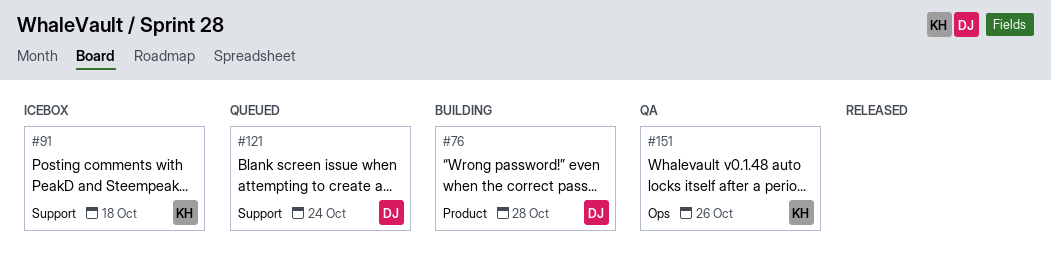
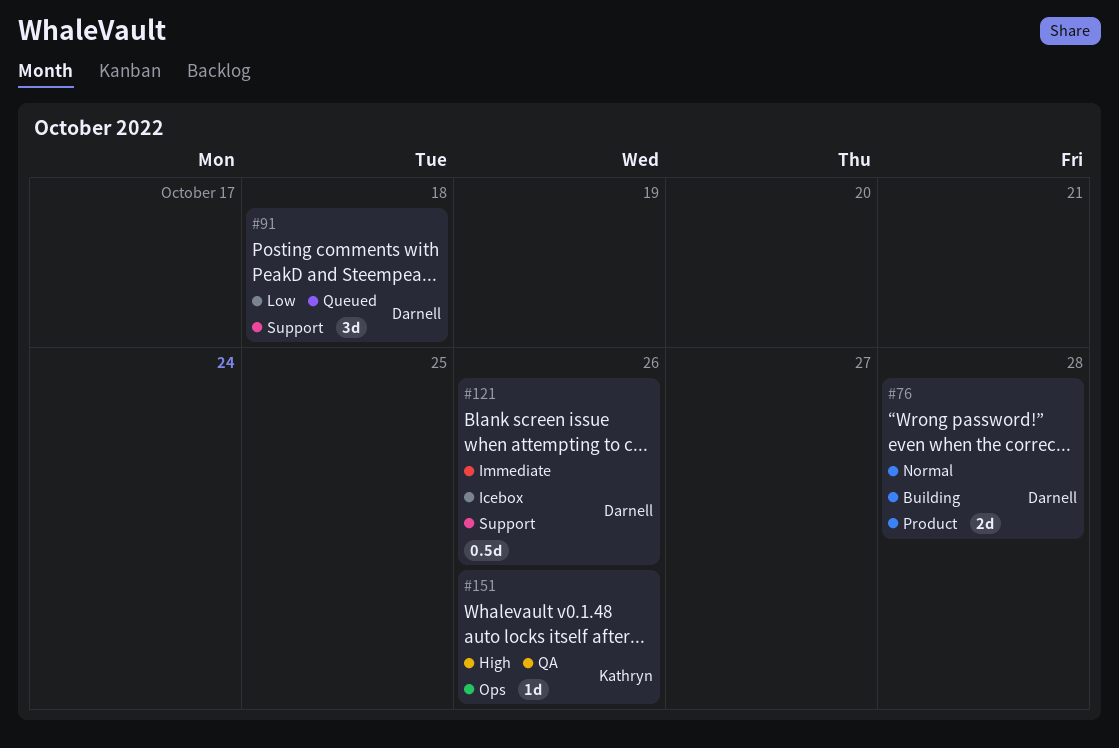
#91, status: Icebox -> Queued
#91, owner: Kathryn -> Darnell
#121, status: Queued -> Icebox
#121, due: Oct 24 -> Oct 26

